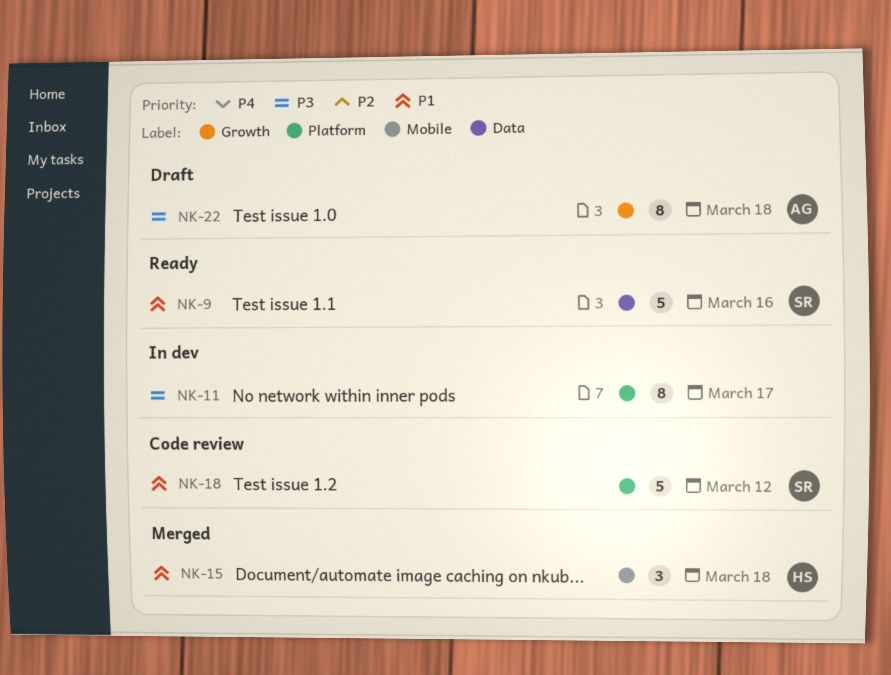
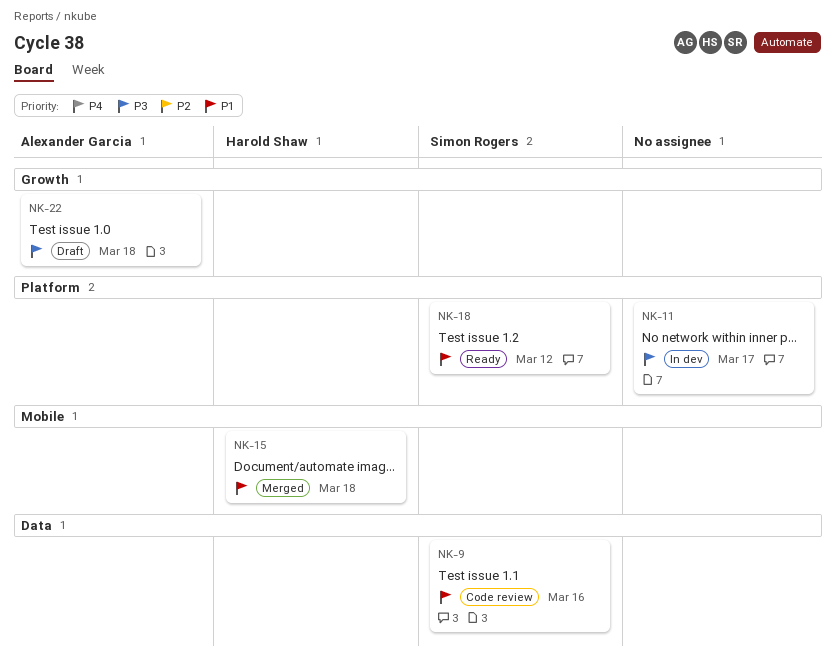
NK-9, status: Ready -> Code review
NK-18, status: Code review -> Ready

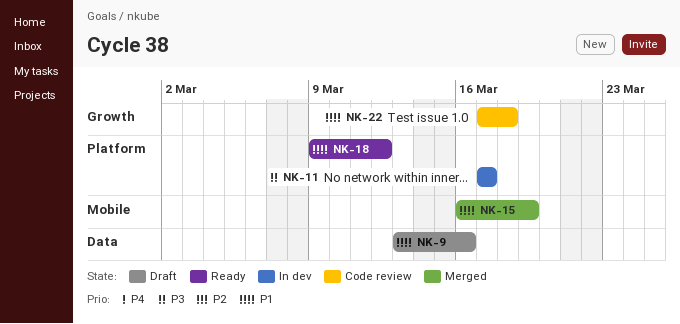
NK-9, status: Code review -> Draft
NK-15, due: Mar 18 -> Mar 19
NK-22, status: Draft -> Code review
NK-22, priority: P3 -> P1

